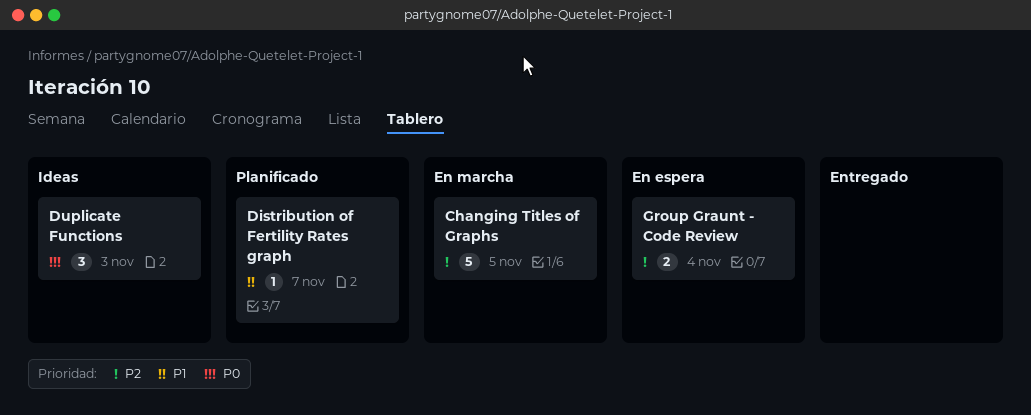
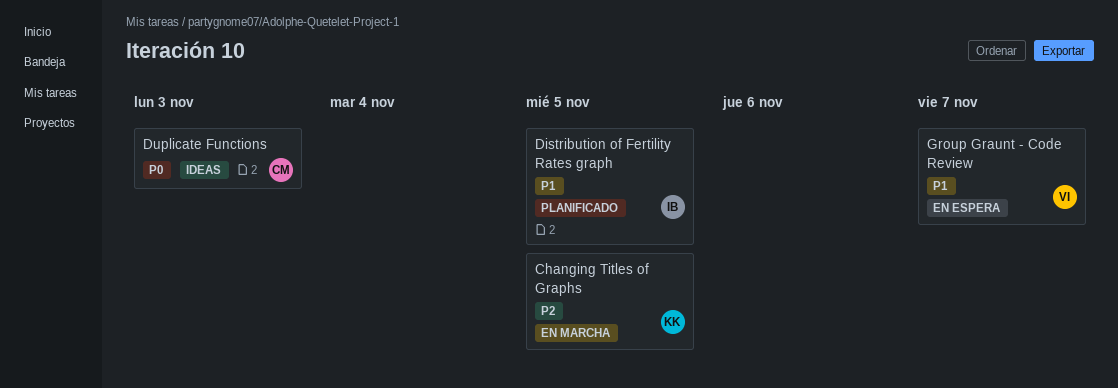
Distribution of Fertility Rates graph, due: Nov 7 -> Nov 5
Group Graunt - Code Review, priority: P2 -> P1
Group Graunt - Code Review, due: Nov 4 -> Nov 7

